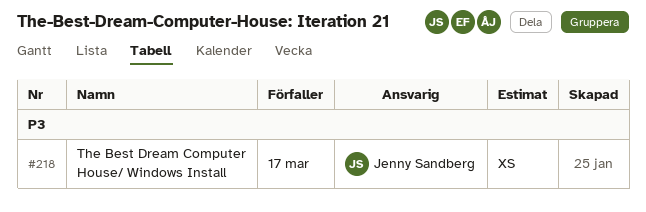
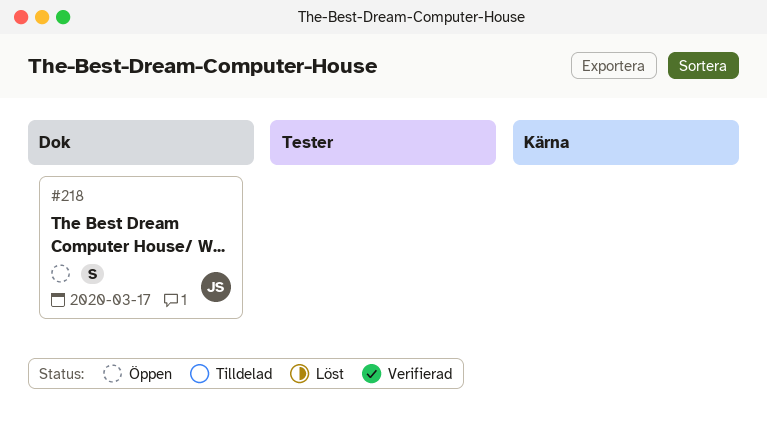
#218, estimate: XS -> S

